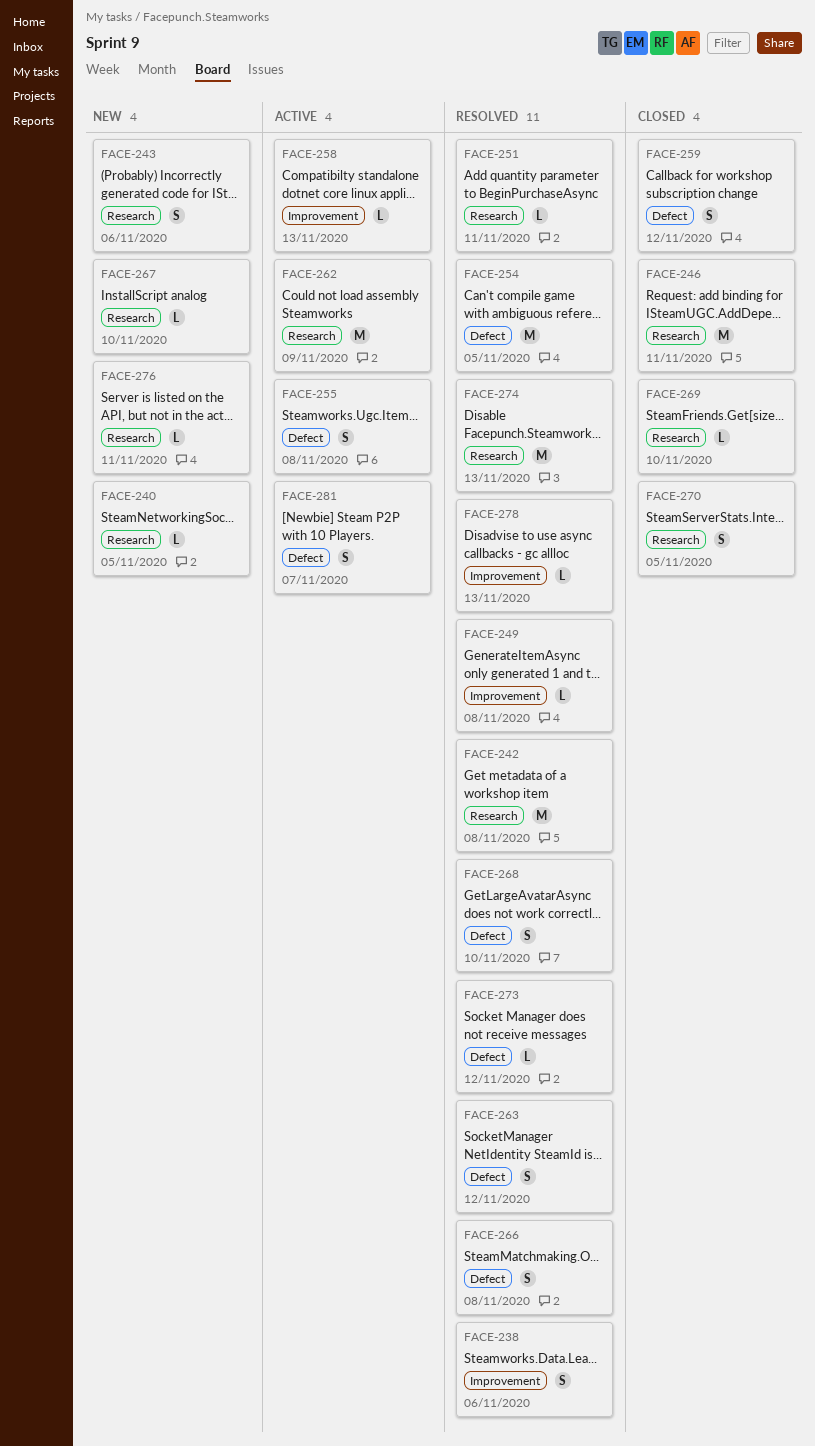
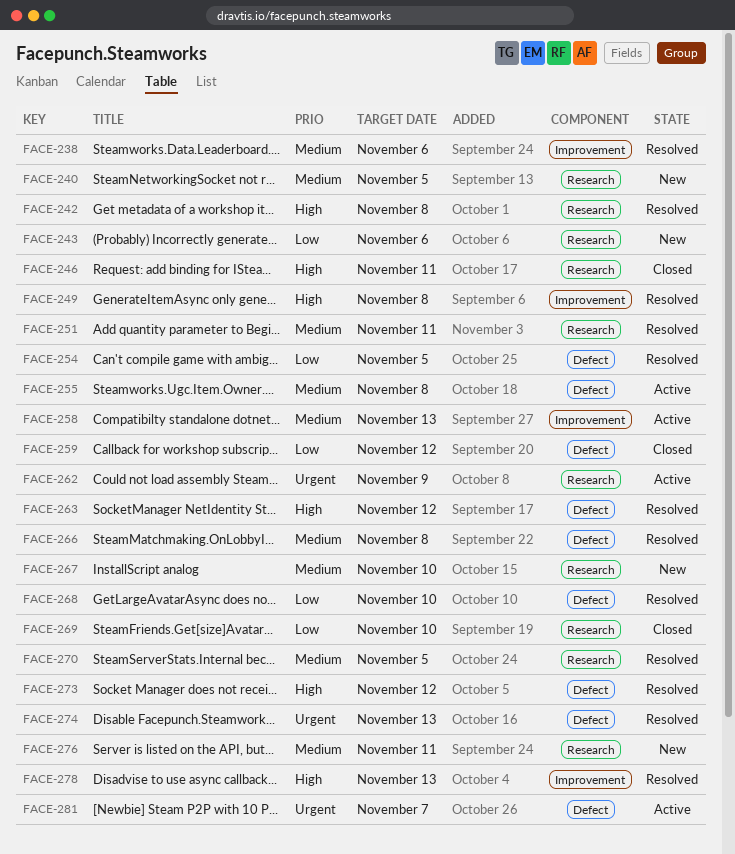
FACE-270, status: Closed -> Resolved
FACE-274, label: Research -> Defect

